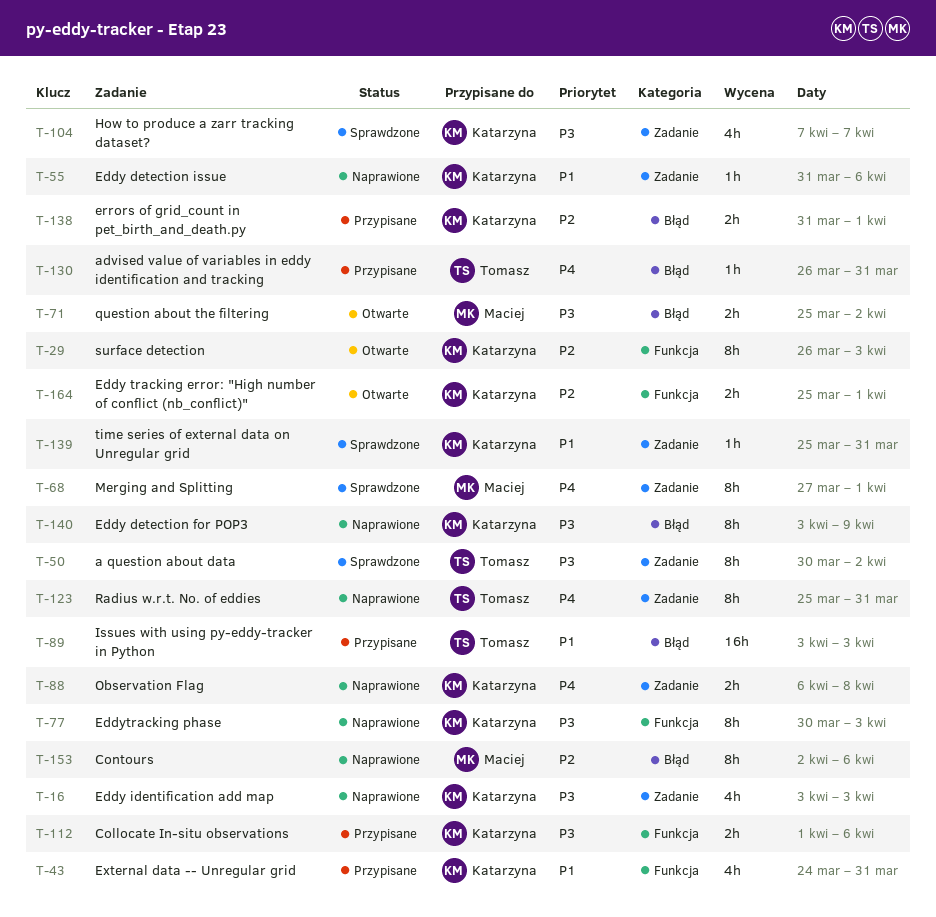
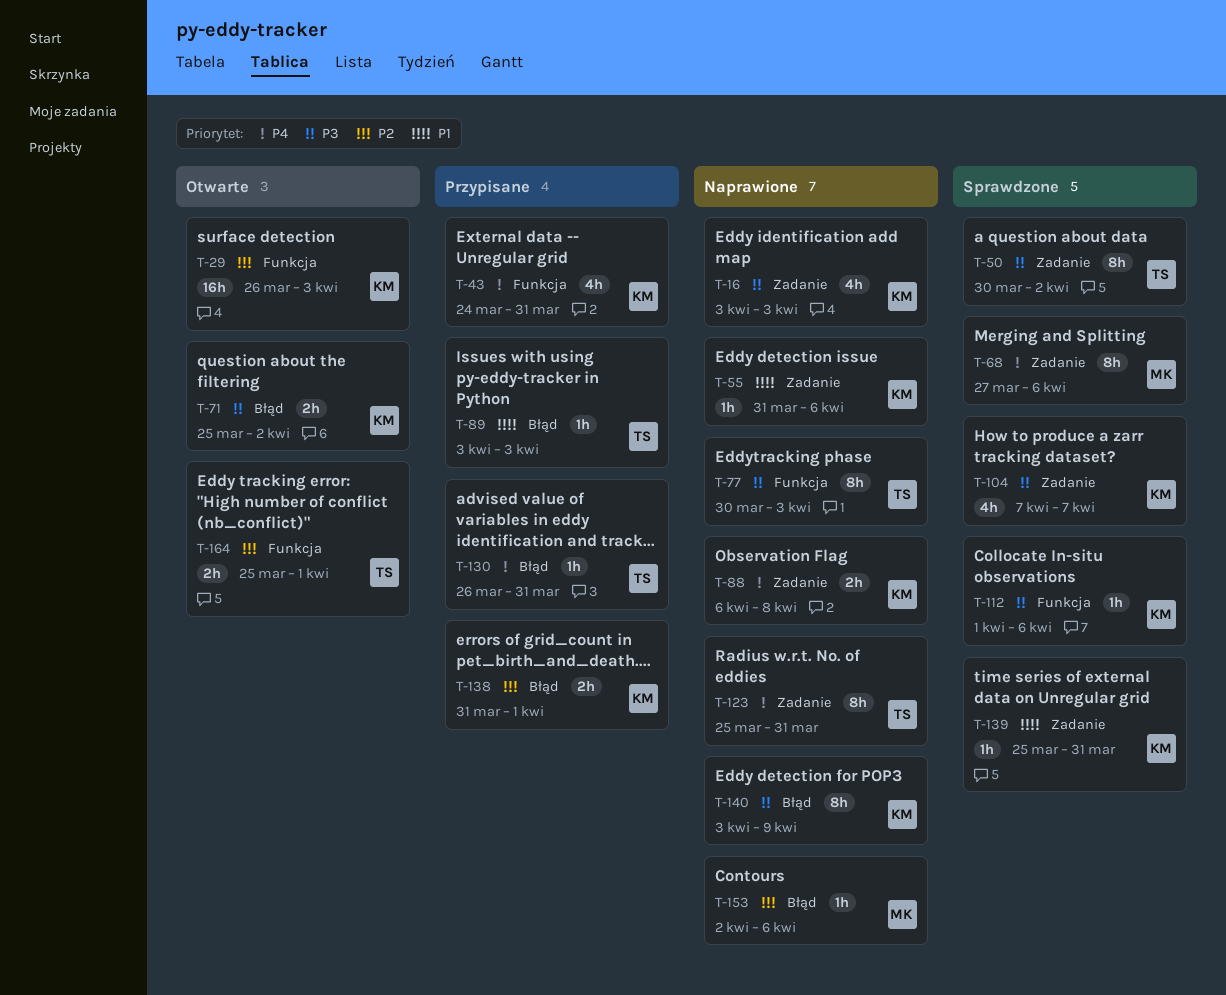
T-29, estimate: 8h -> 16h
T-43, priority: P1 -> P4
T-68, due: Apr 1 -> Apr 6
T-71, owner: Maciej -> Katarzyna
T-77, owner: Katarzyna -> Tomasz
T-89, estimate: 16h -> 1h
T-112, status: Przypisane -> Sprawdzone
T-112, estimate: 2h -> 1h
T-153, estimate: 8h -> 1h
T-164, owner: Katarzyna -> Tomasz

